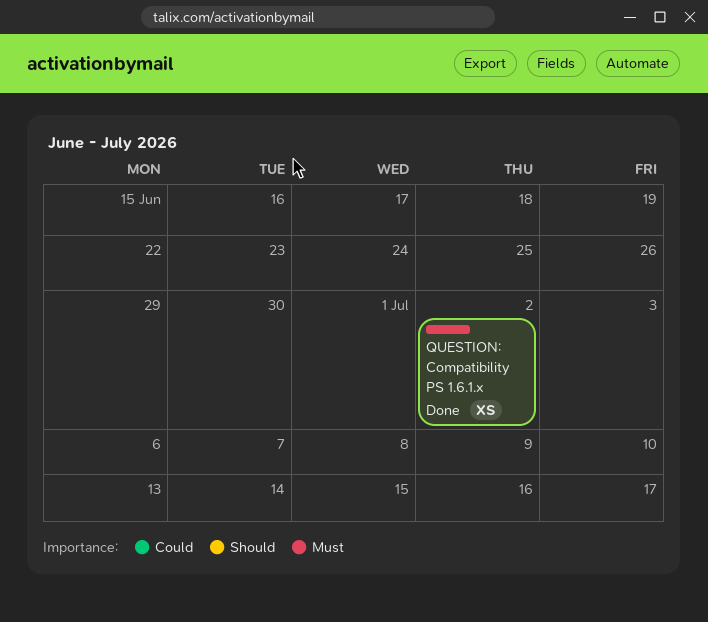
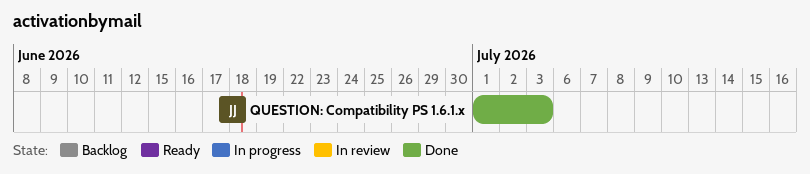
QUESTION: Compatibility PS 1.6.1.x, due: Jul 2 -> Jul 3

